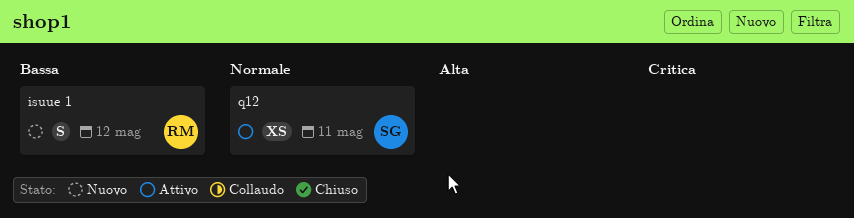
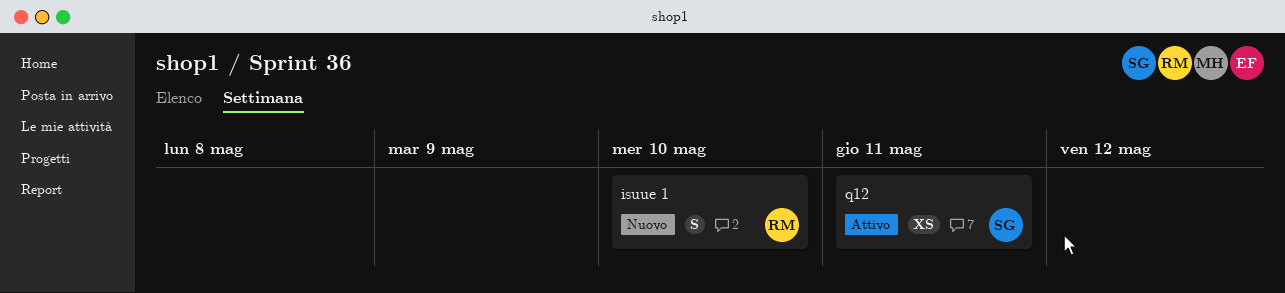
isuue 1, due: May 12 -> May 10

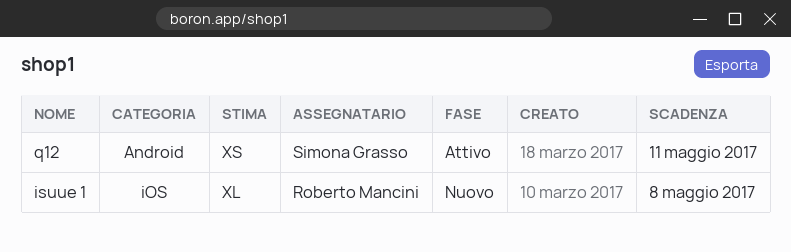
isuue 1, estimate: S -> XL
isuue 1, due: May 10 -> May 8

